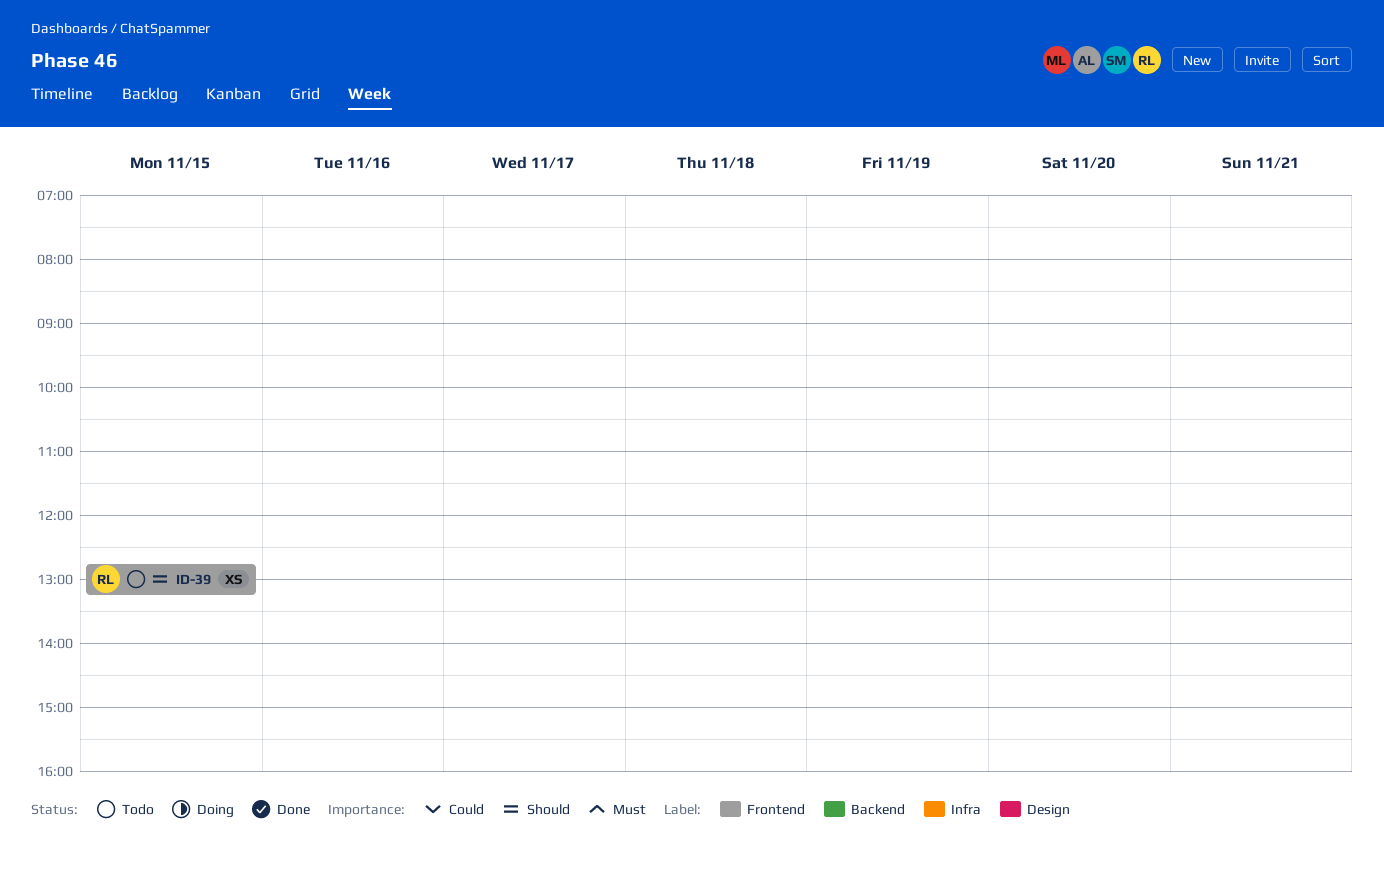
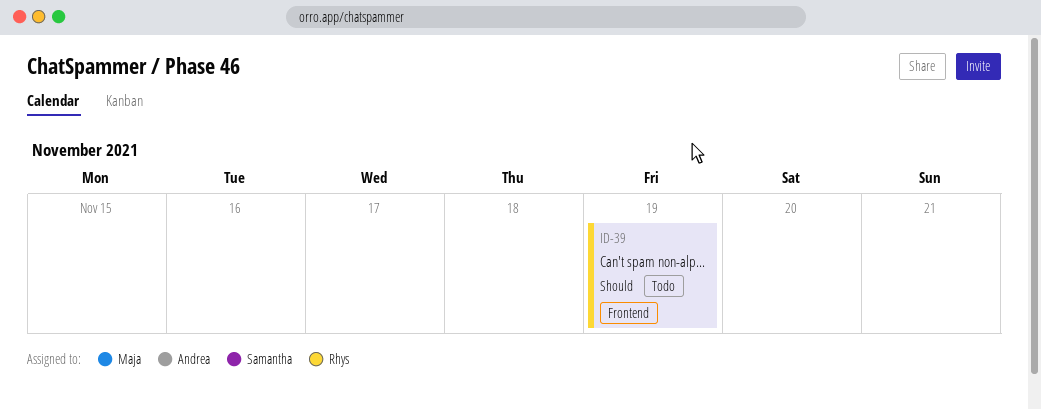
ID-39, day: Nov 15 -> Nov 19

